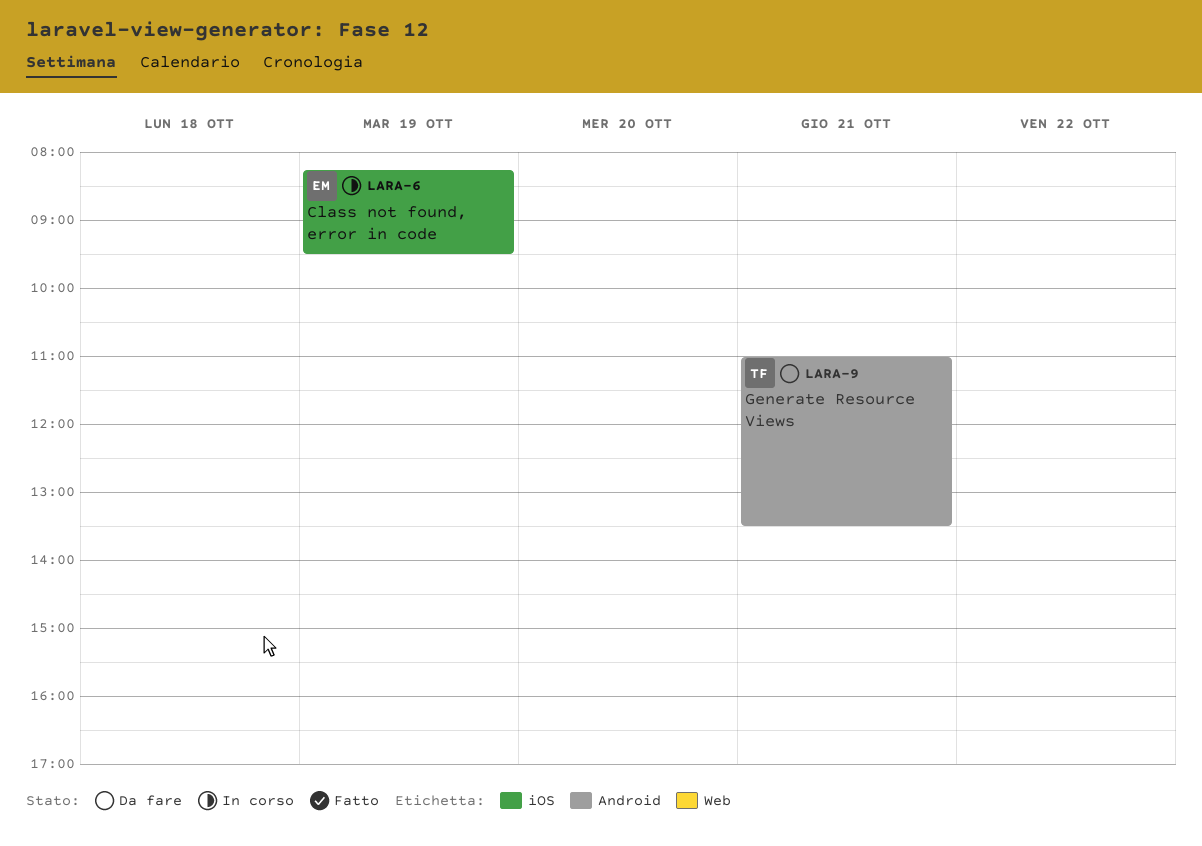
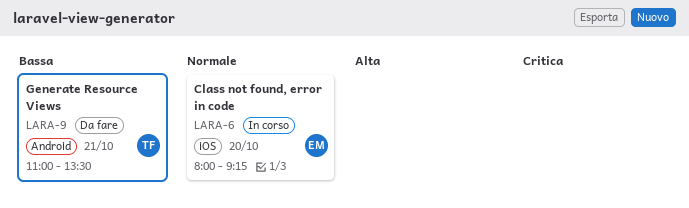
LARA-6, day: Oct 19 -> Oct 20
LARA-6, begins: 08:15 -> 08:00
LARA-6, ends: 09:30 -> 09:15

